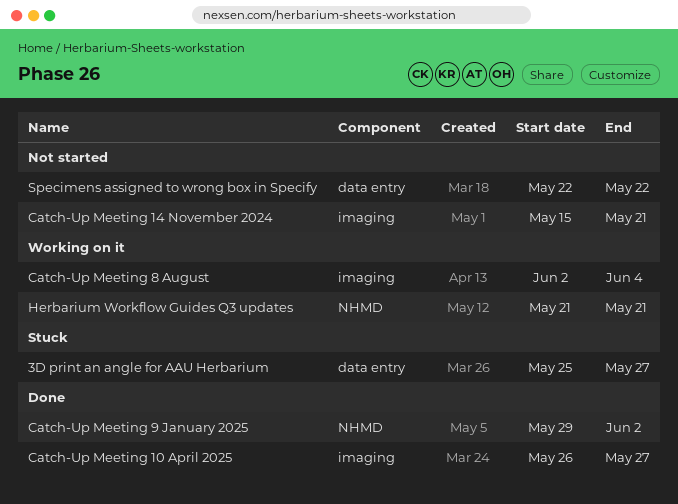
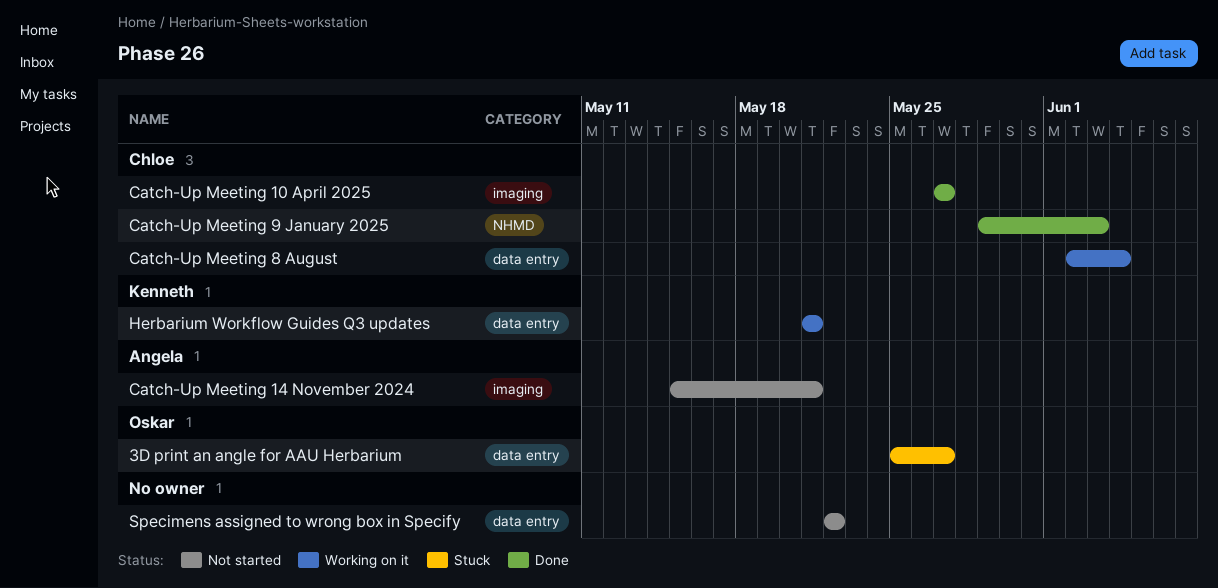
Catch-Up Meeting 10 April 2025, start: May 26 -> May 27
Catch-Up Meeting 8 August, label: imaging -> data entry
Catch-Up Meeting 9 January 2025, due: Jun 2 -> Jun 3
Herbarium Workflow Guides Q3 updates, label: NHMD -> data entry

